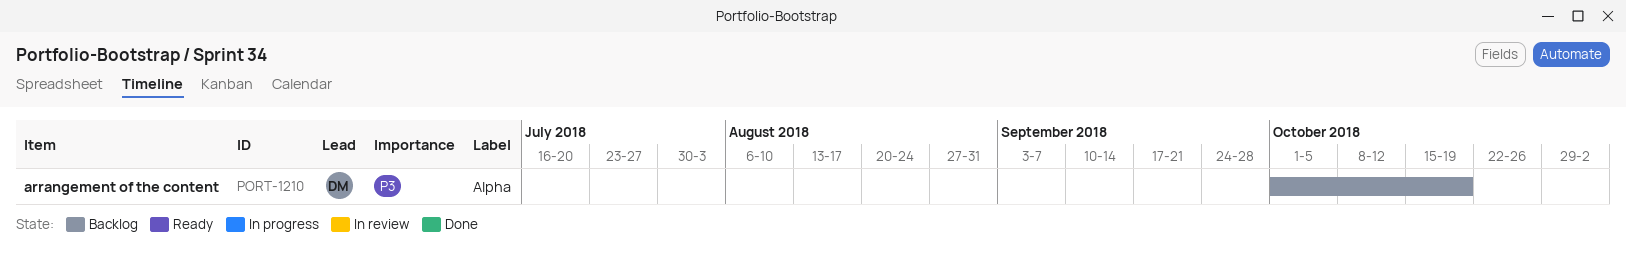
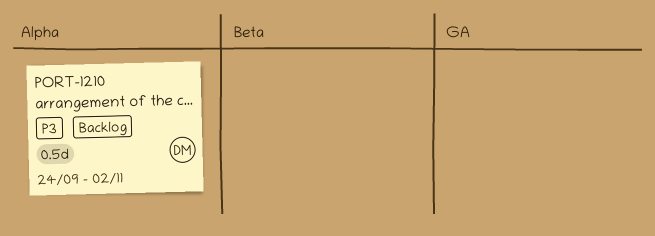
PORT-1210, start: Oct 1 -> Sep 24
PORT-1210, due: Oct 19 -> Nov 2

